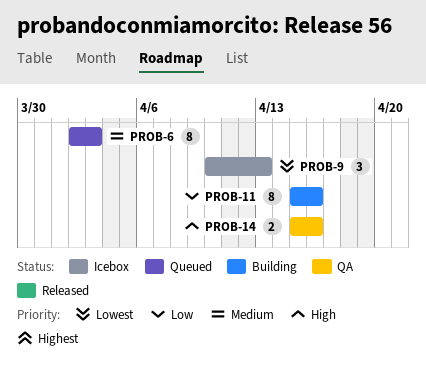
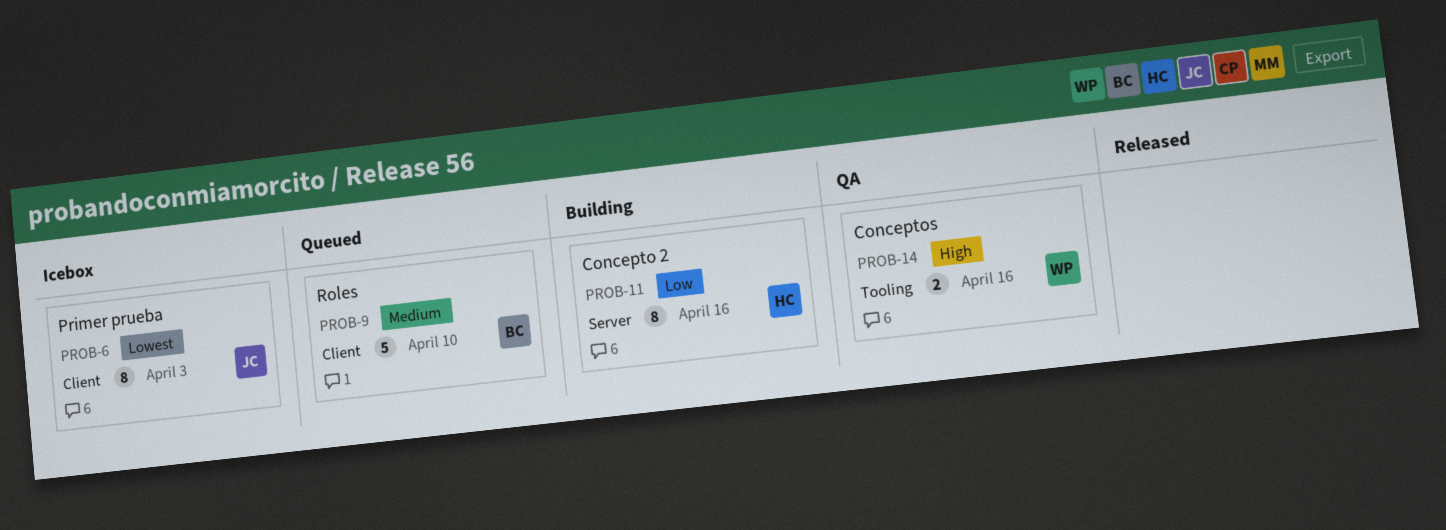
PROB-6, status: Queued -> Icebox
PROB-6, priority: Medium -> Lowest
PROB-9, status: Icebox -> Queued
PROB-9, priority: Lowest -> Medium
PROB-9, estimate: 3 -> 5
PROB-9, due: Apr 13 -> Apr 10

